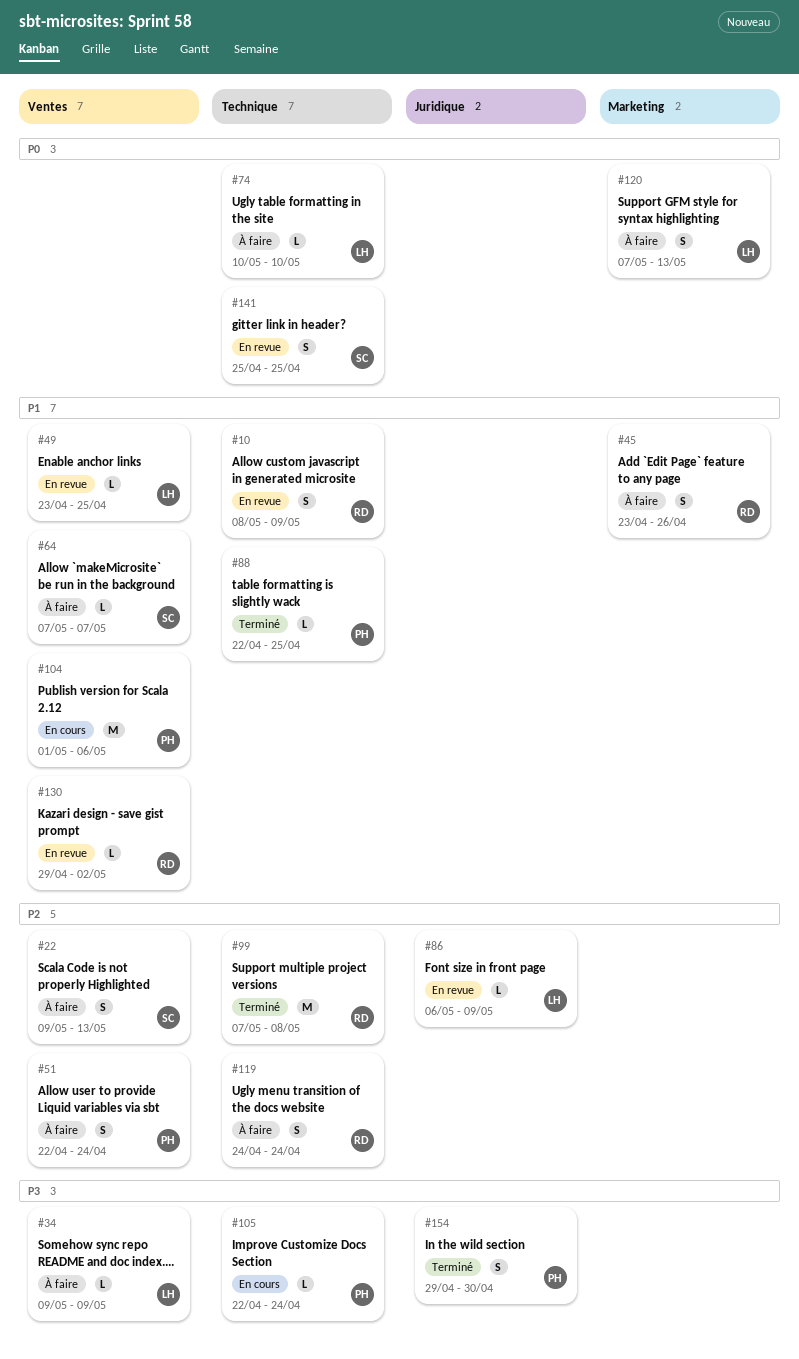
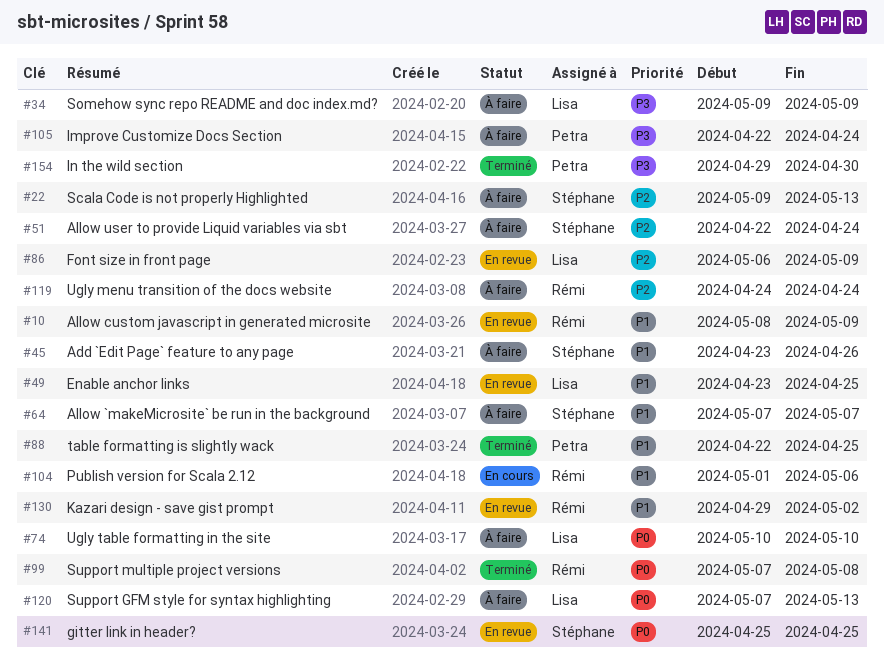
#45, owner: Rémi -> Stéphane
#51, owner: Petra -> Stéphane
#99, priority: P2 -> P0
#104, owner: Petra -> Rémi
#105, status: En cours -> À faire

